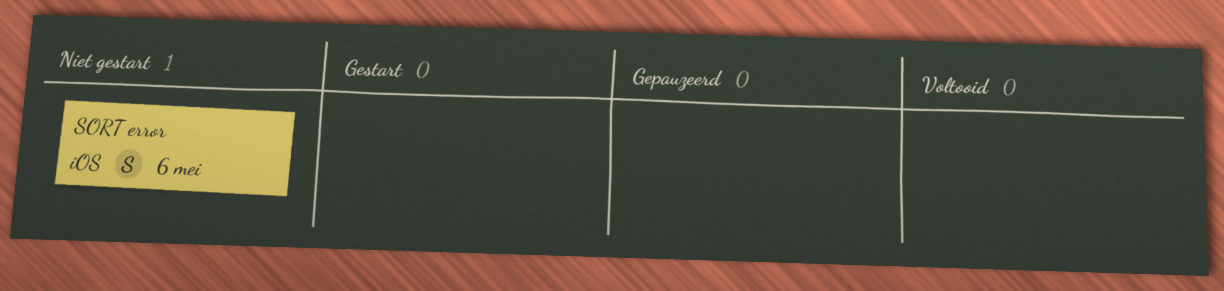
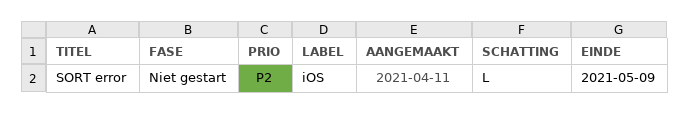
SORT error, estimate: S -> L
SORT error, due: May 6 -> May 9

